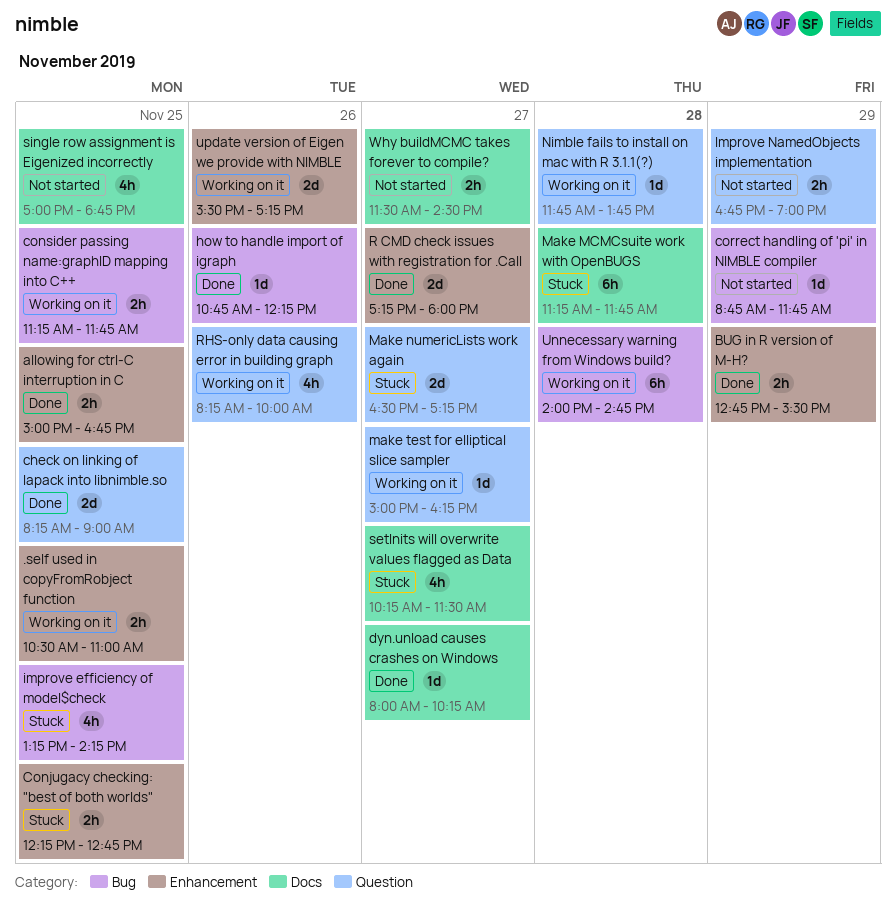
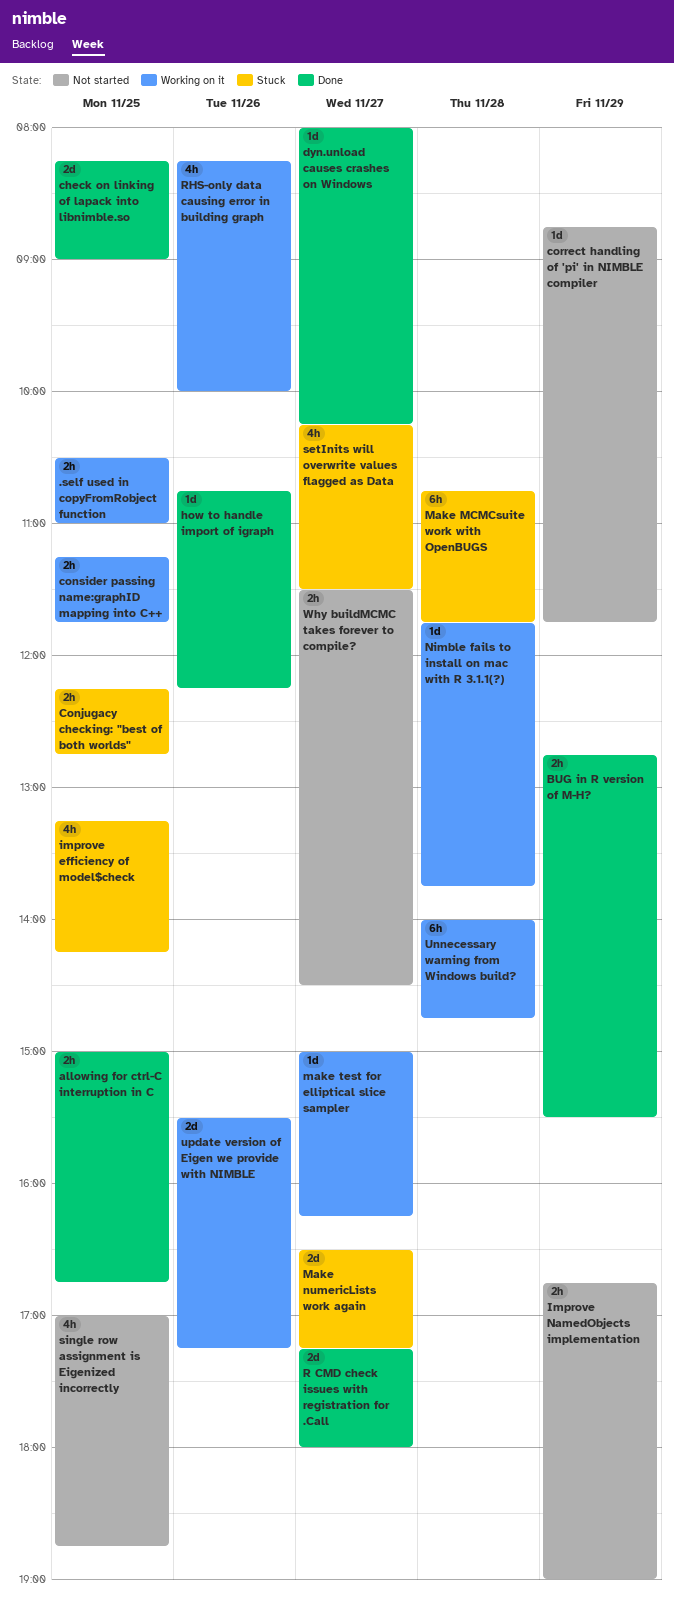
Make MCMCsuite work with OpenBUGS, begins: 11:15 -> 10:45

